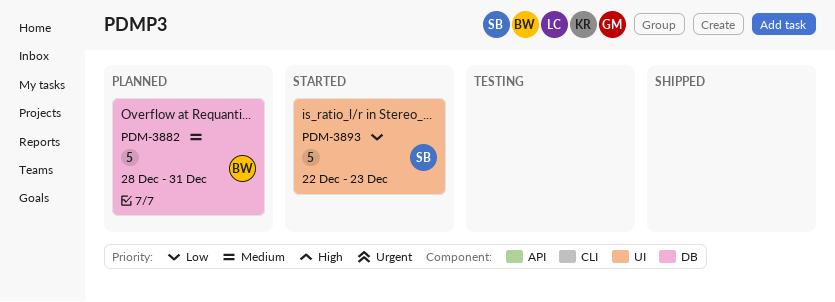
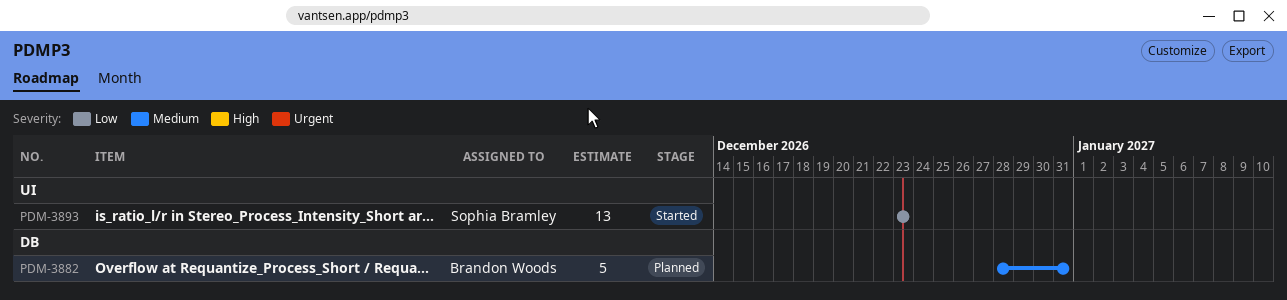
PDM-3893, estimate: 5 -> 13
PDM-3893, start: Dec 22 -> Dec 23

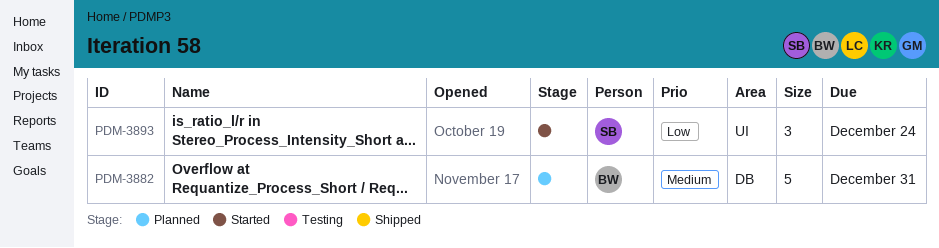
PDM-3893, estimate: 13 -> 3
PDM-3893, due: Dec 23 -> Dec 24

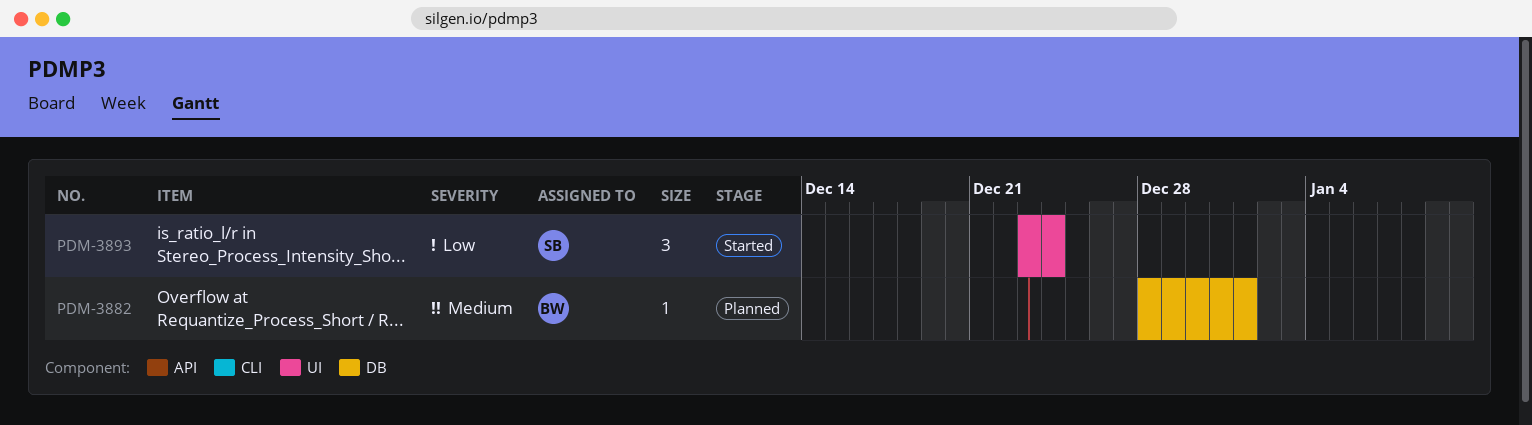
PDM-3882, estimate: 5 -> 1
PDM-3882, due: Dec 31 -> Jan 1

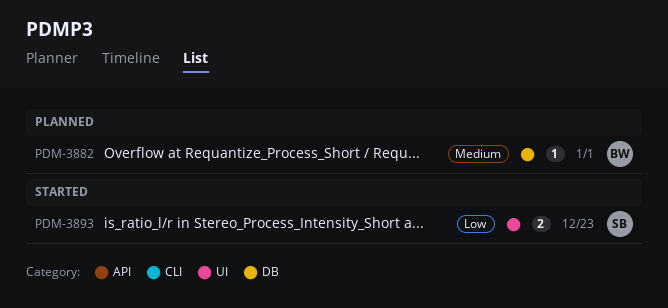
PDM-3893, estimate: 3 -> 2
PDM-3893, due: Dec 24 -> Dec 23

